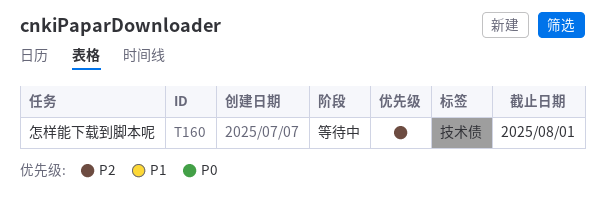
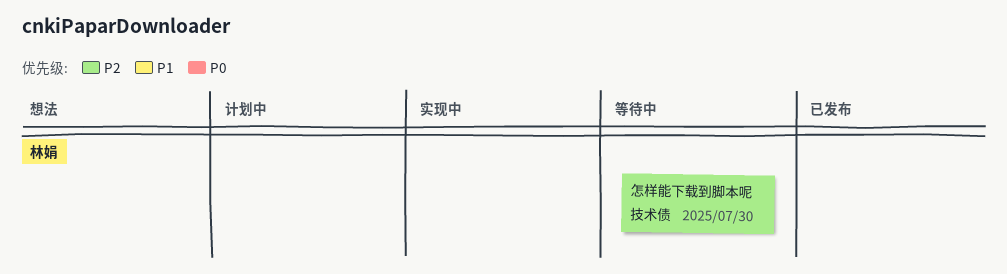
怎样能下载到脚本呢, due: Aug 1 -> Jul 30

